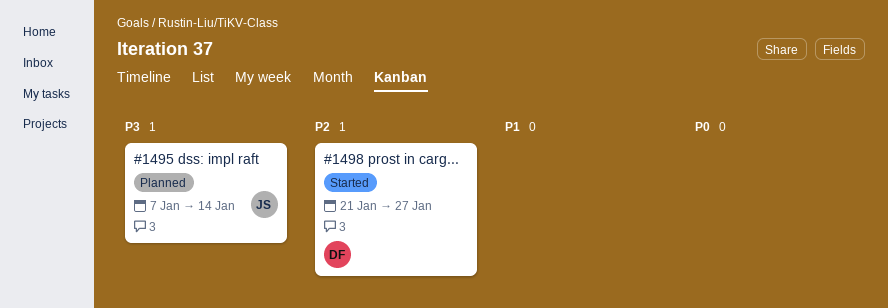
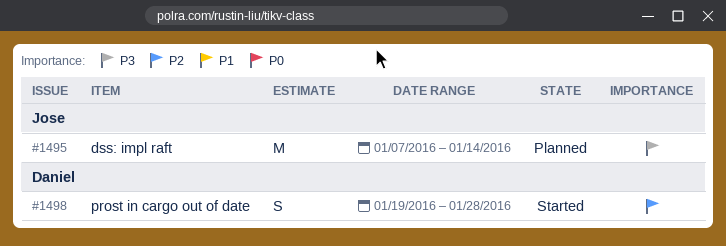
#1498, start: Jan 21 -> Jan 19
#1498, due: Jan 27 -> Jan 28

